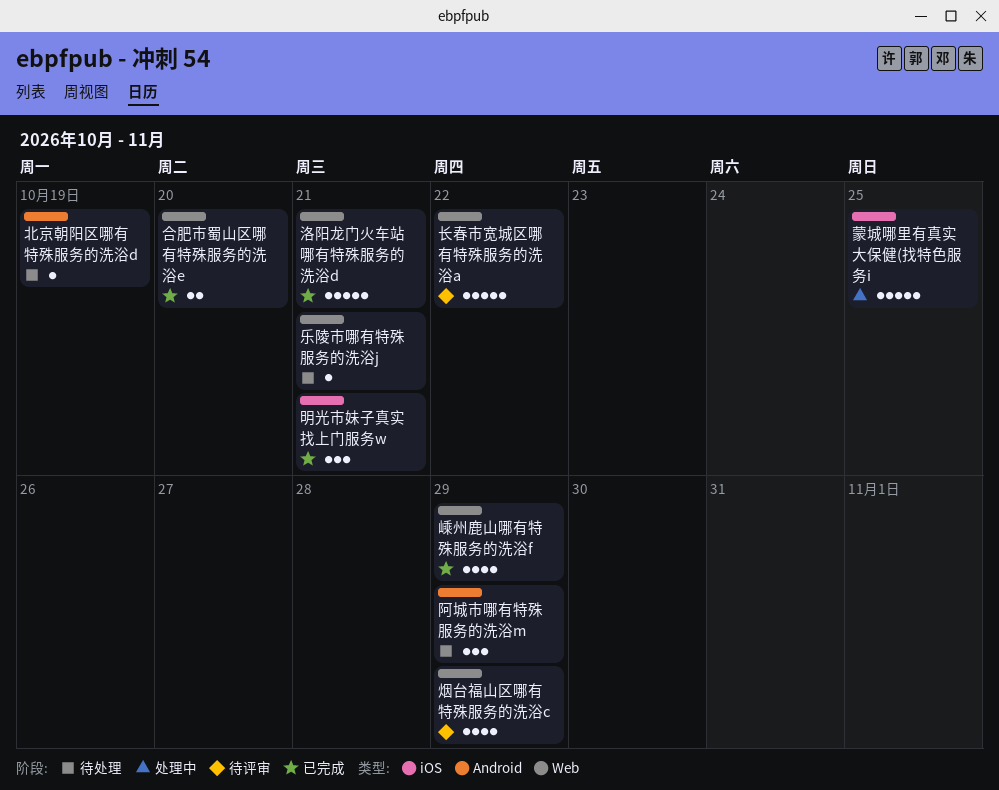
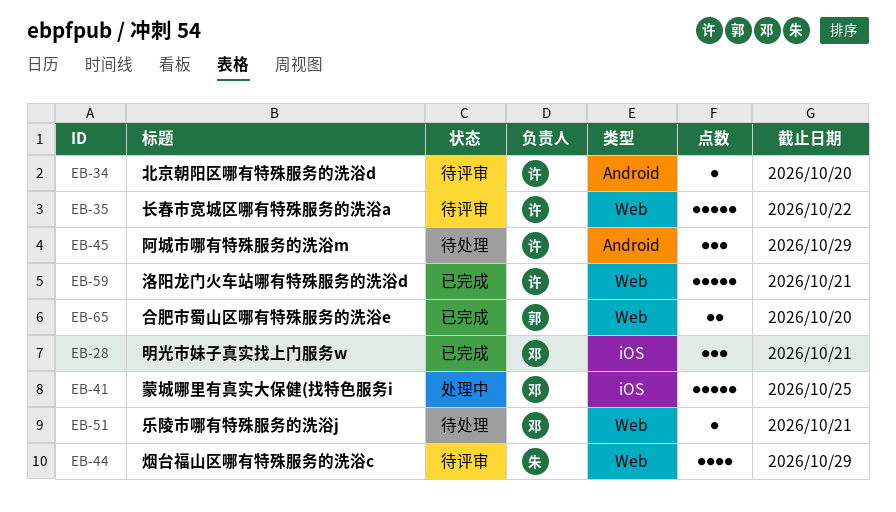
北京朝阳区哪有特殊服务的洗浴d, status: 待处理 -> 待评审
北京朝阳区哪有特殊服务的洗浴d, due: Oct 19 -> Oct 20
嵊州鹿山哪有特殊服务的洗浴f: present -> none

